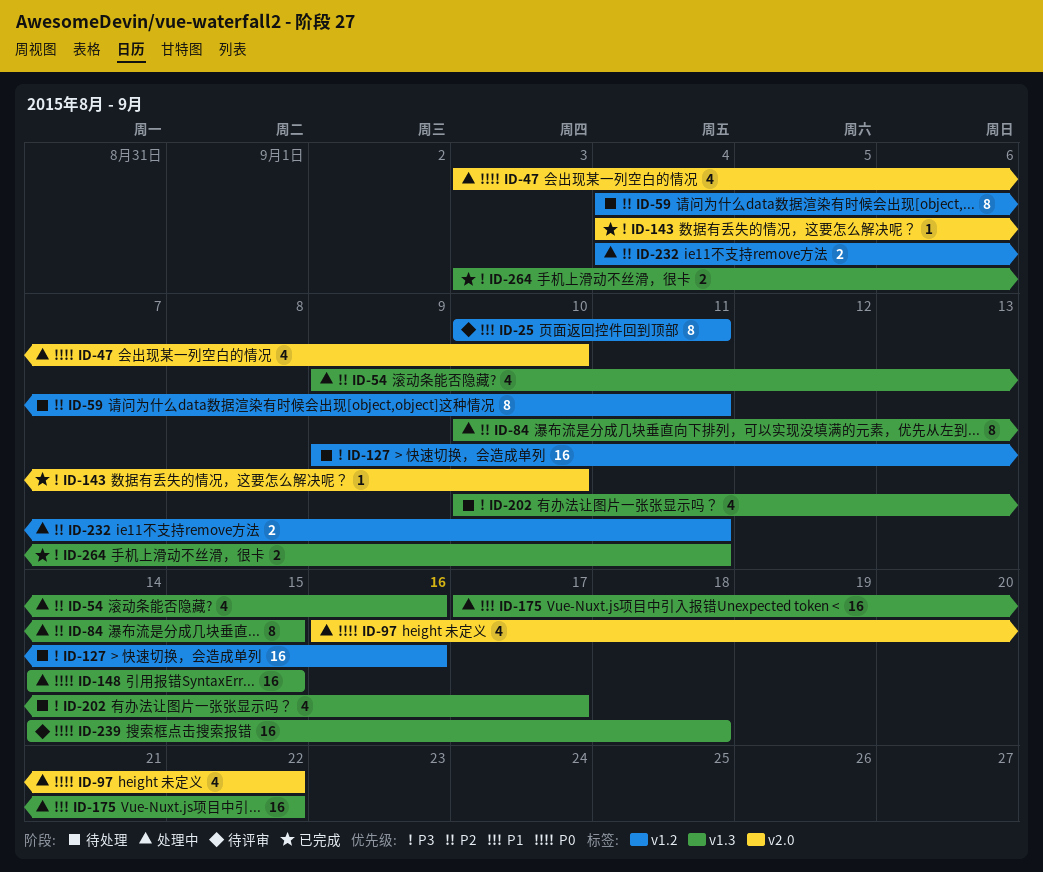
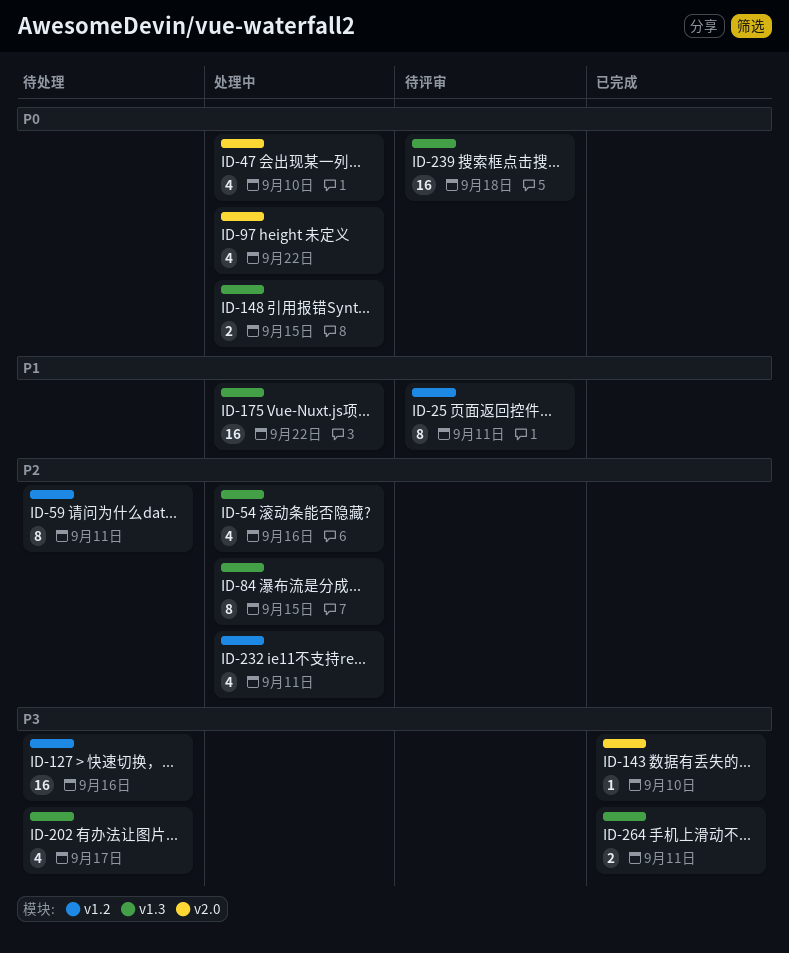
ID-148, estimate: 16 -> 2
ID-232, estimate: 2 -> 4

